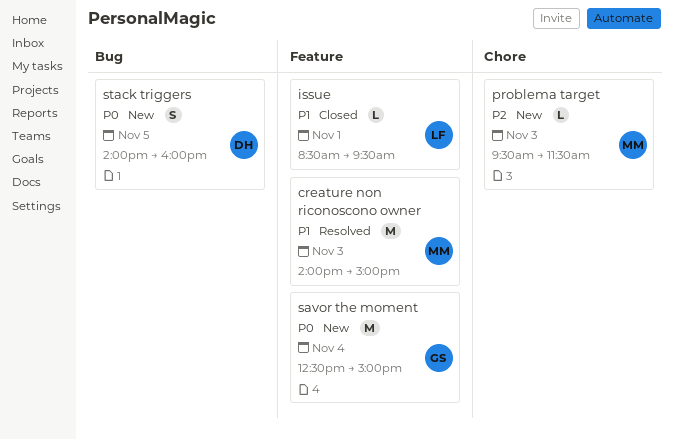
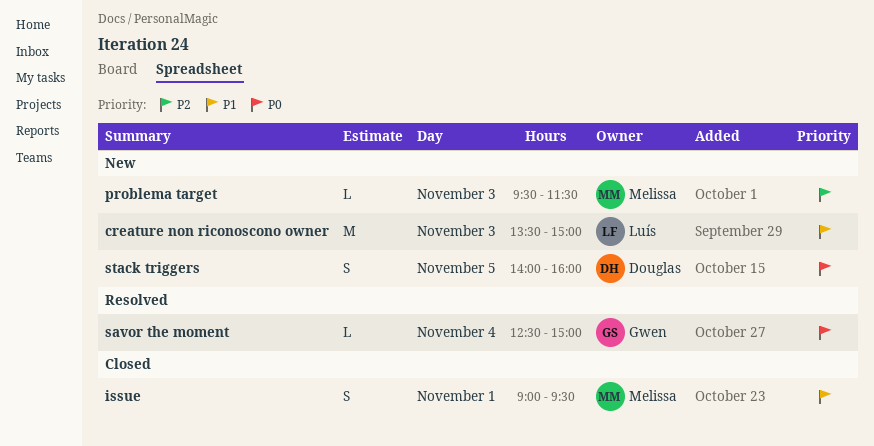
creature non riconoscono owner, status: Resolved -> New
creature non riconoscono owner, owner: Melissa -> Luís
creature non riconoscono owner, begins: 14:00 -> 13:30
issue, owner: Luís -> Melissa
issue, estimate: L -> S
issue, begins: 08:30 -> 09:00
savor the moment, status: New -> Resolved
savor the moment, estimate: M -> L

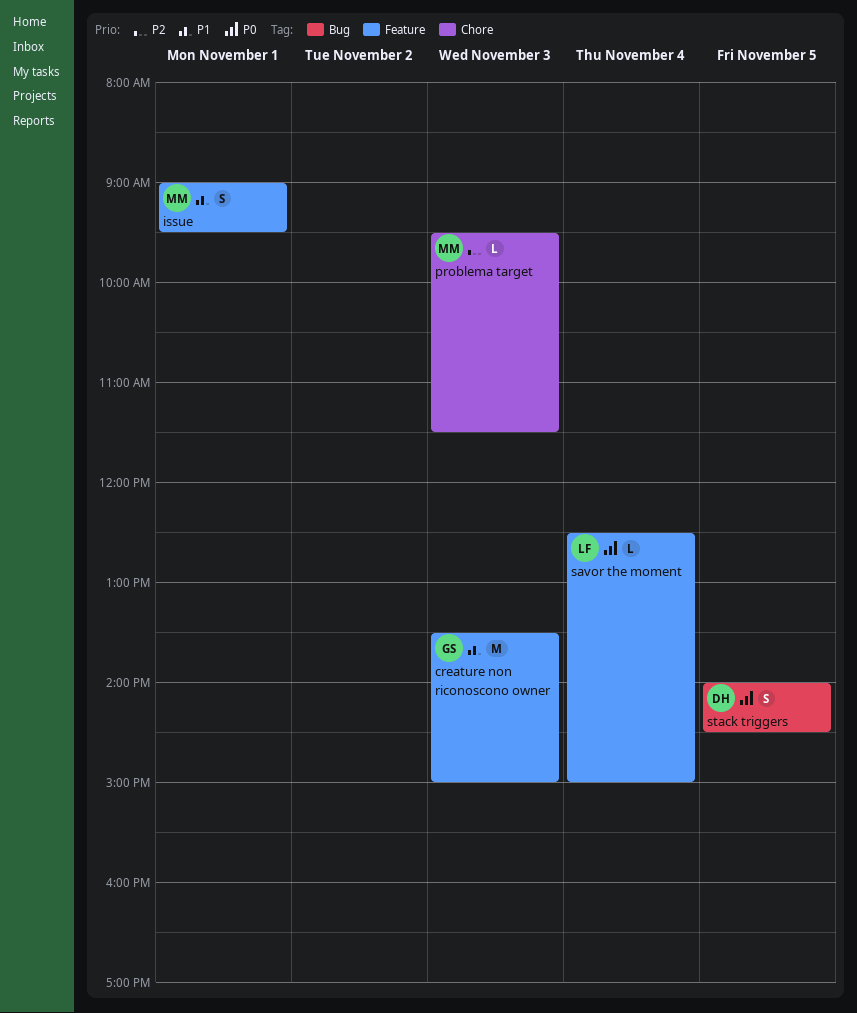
creature non riconoscono owner, owner: Luís -> Gwen
savor the moment, owner: Gwen -> Luís
stack triggers, ends: 16:00 -> 14:30

